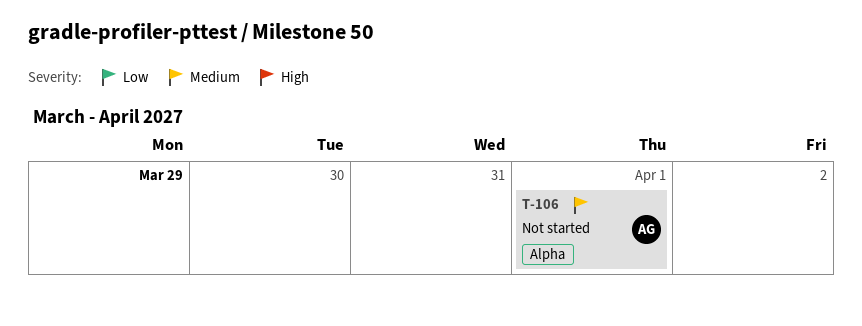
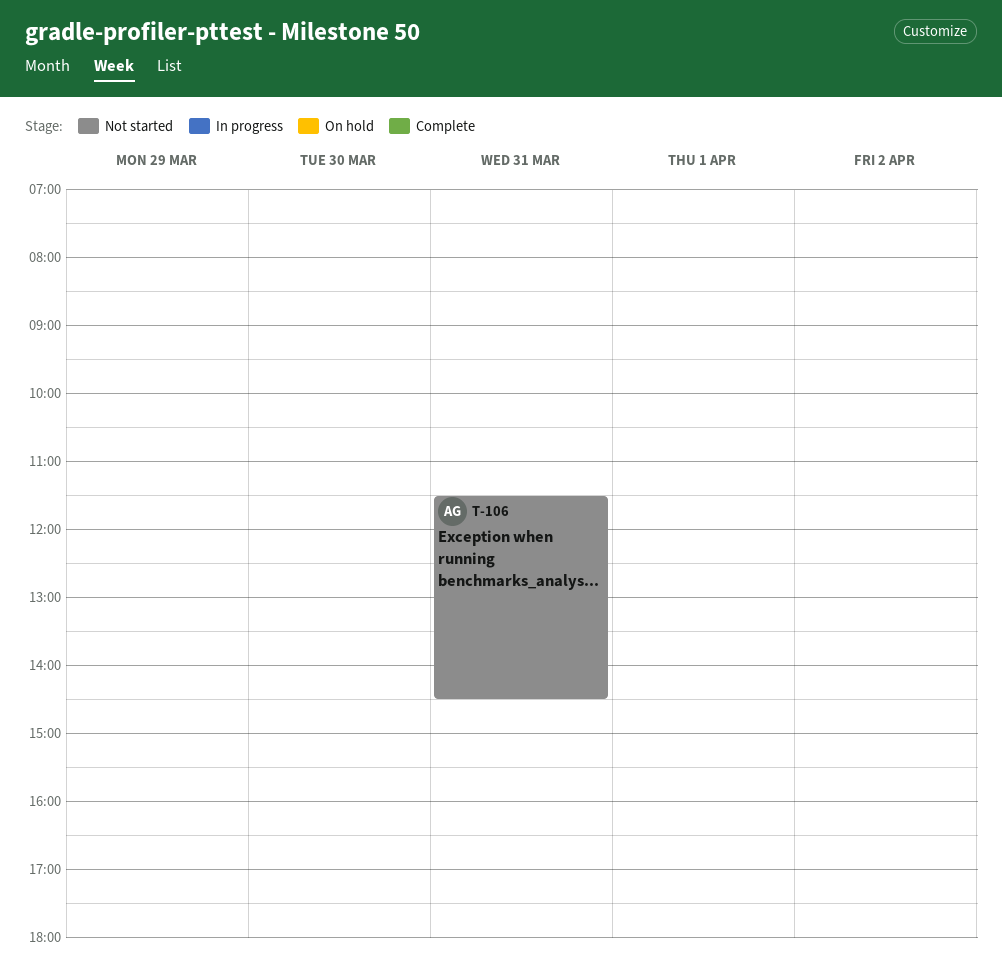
T-106, day: Apr 1 -> Mar 31

